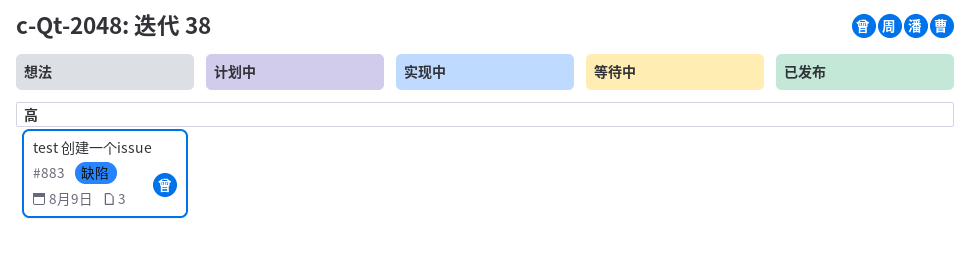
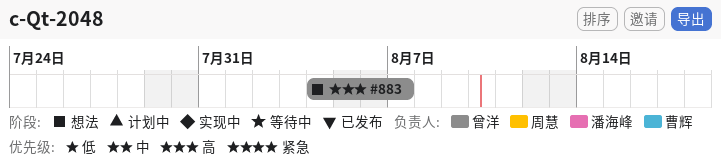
#883, due: Aug 9 -> Aug 7

